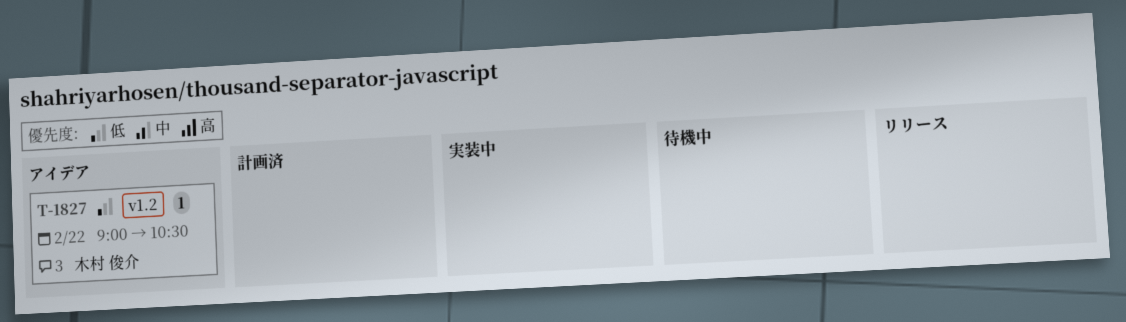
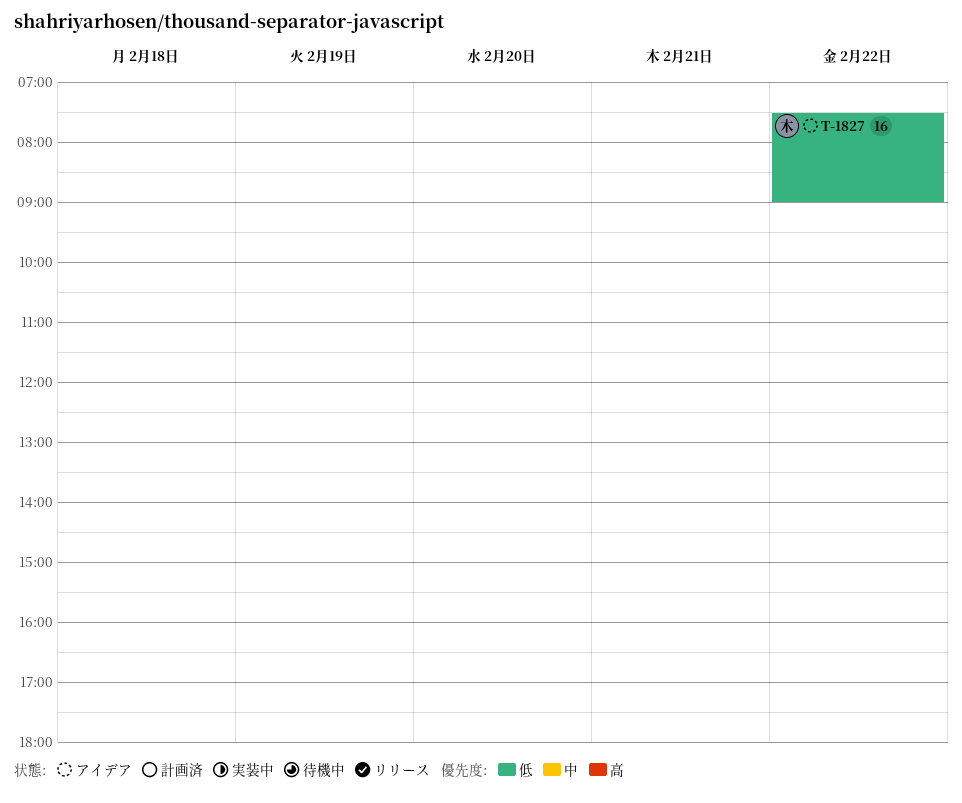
T-1827, estimate: 1 -> 16
T-1827, begins: 09:00 -> 07:30
T-1827, ends: 10:30 -> 09:00

